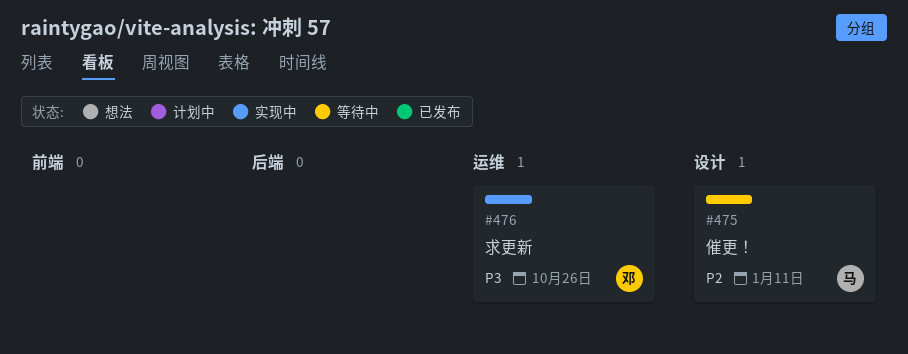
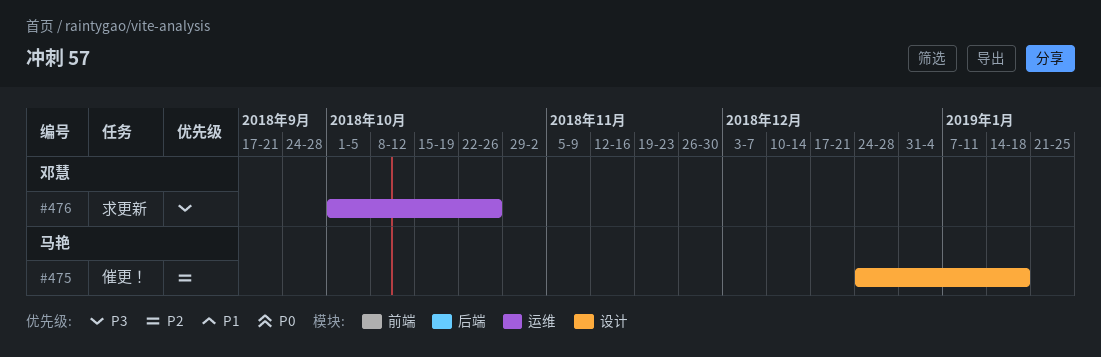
#475, due: Jan 11 -> Jan 18

